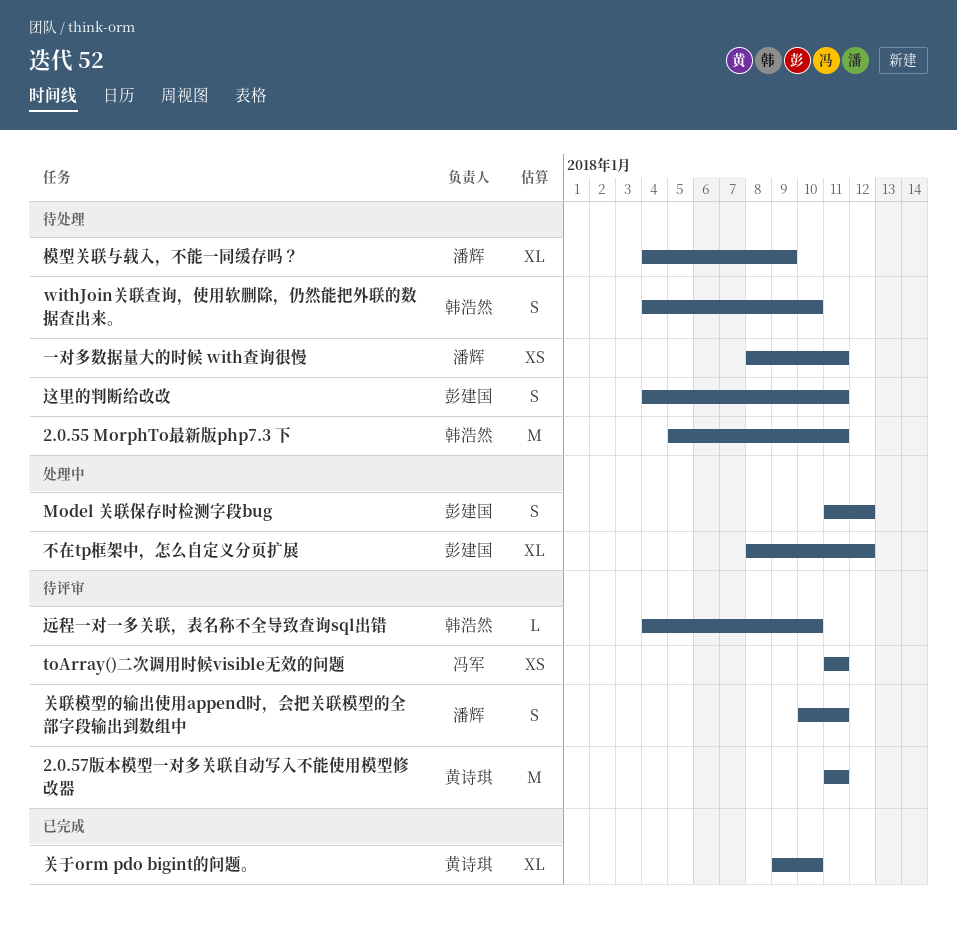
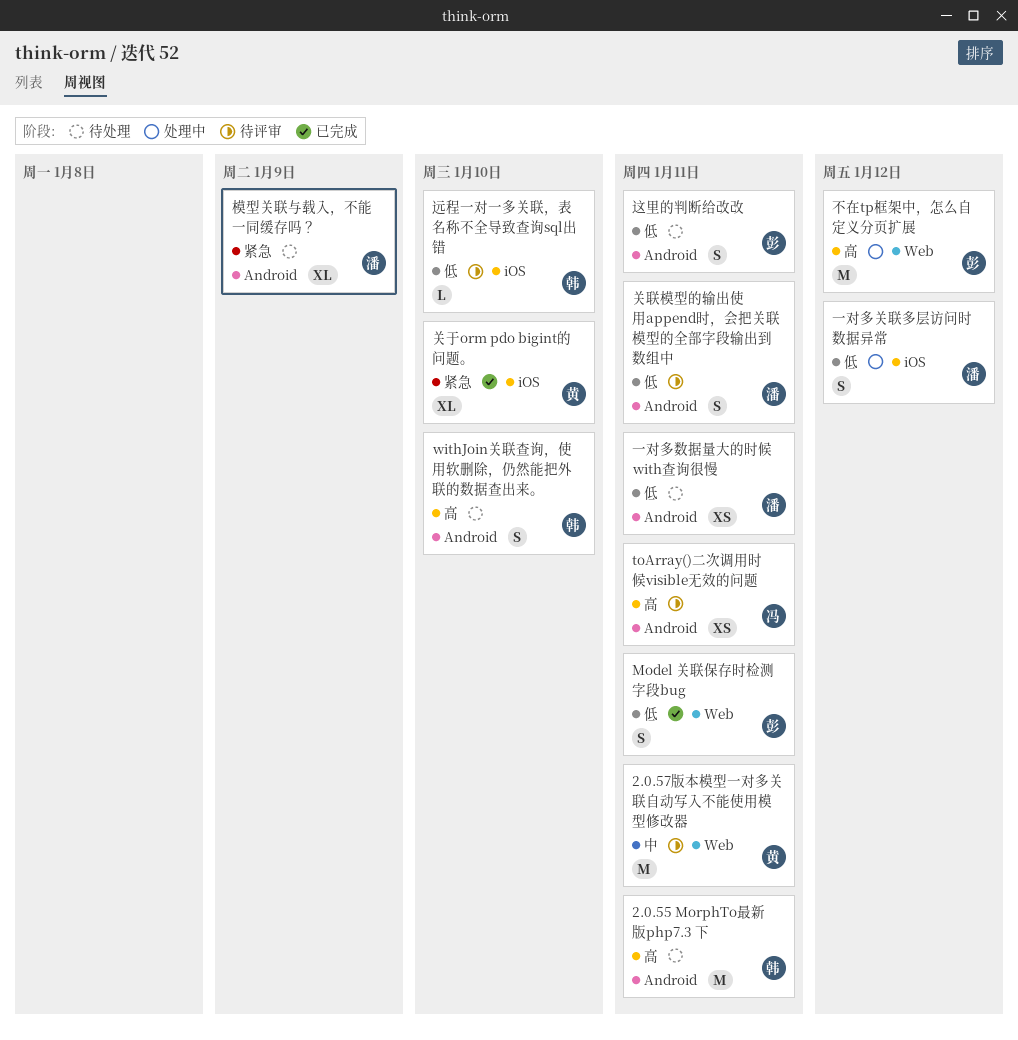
Model 关联保存时检测字段bug, status: 处理中 -> 已完成
Model 关联保存时检测字段bug, due: Jan 12 -> Jan 11
一对多关联多层访问时数据异常: none -> present
不在tp框架中，怎么自定义分页扩展, estimate: XL -> M

